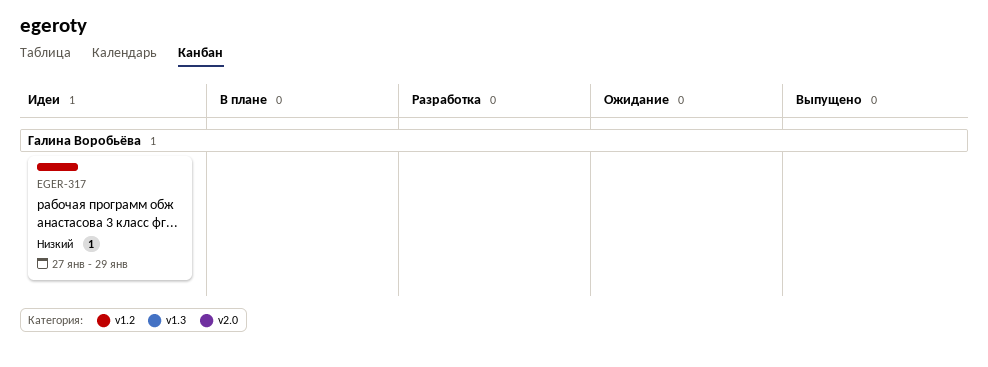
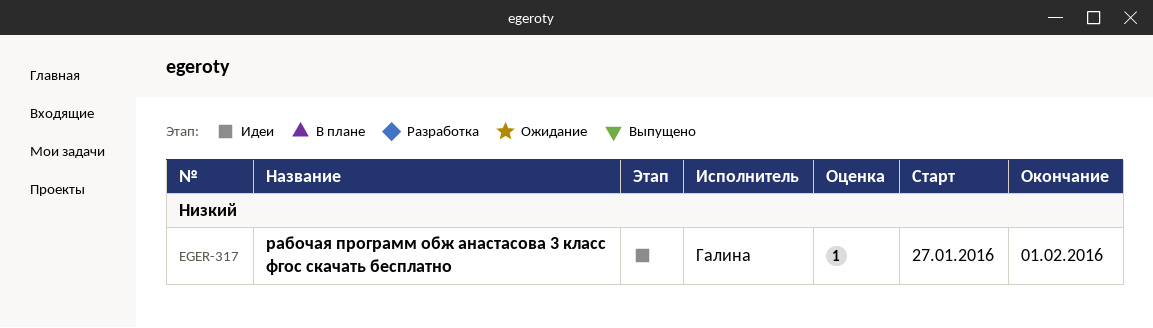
EGER-317, due: Jan 29 -> Feb 1

